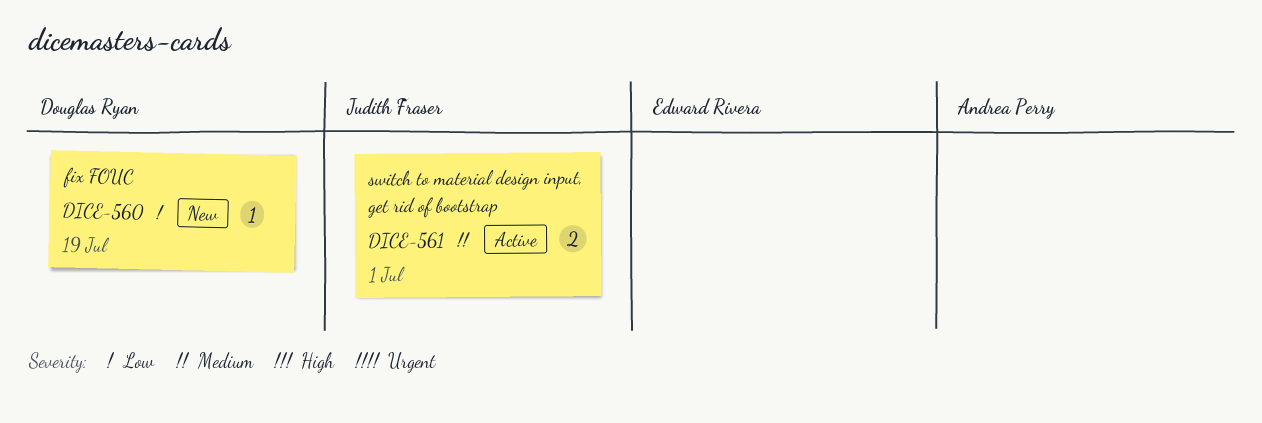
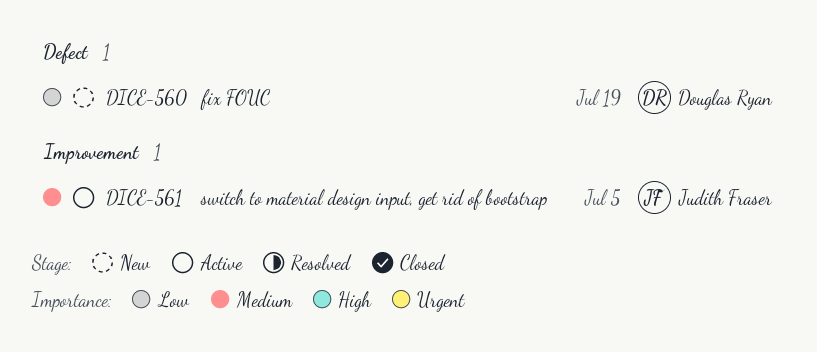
DICE-561, due: Jul 1 -> Jul 5

